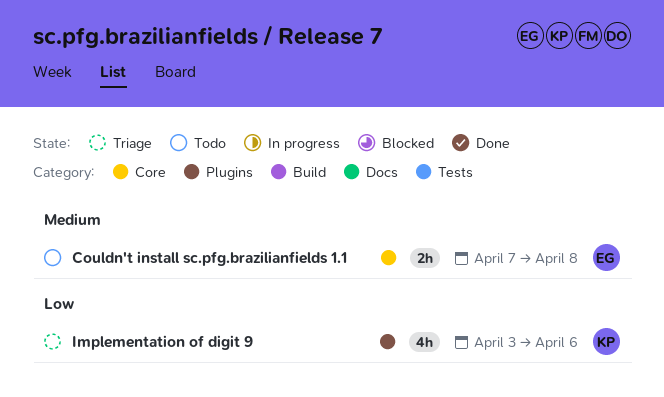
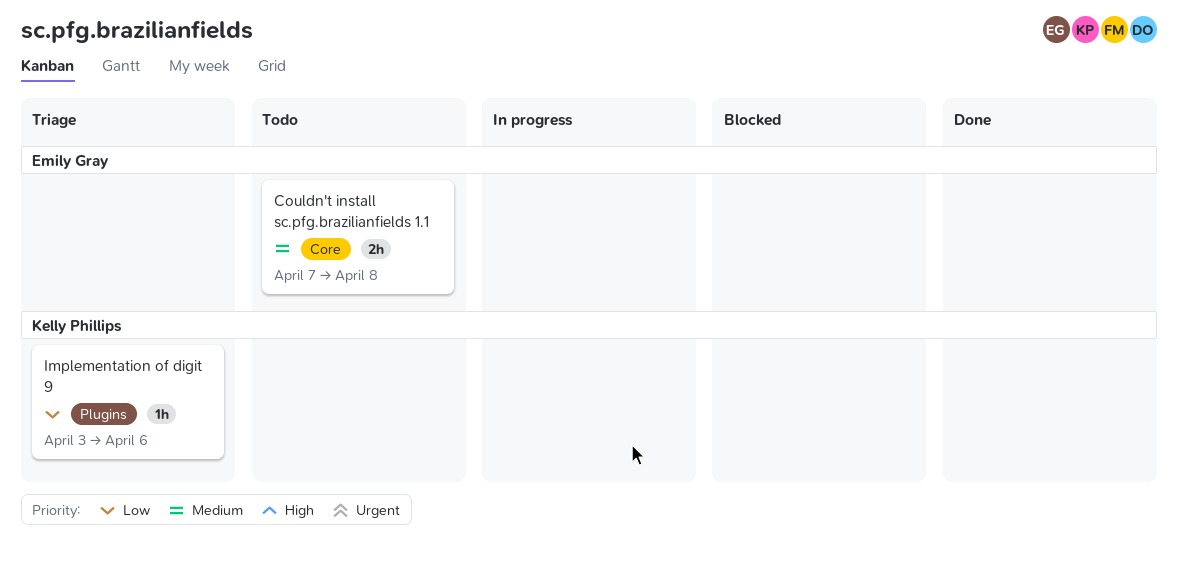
Implementation of digit 9, estimate: 4h -> 1h

